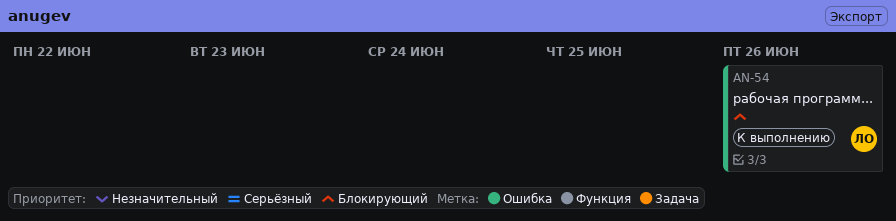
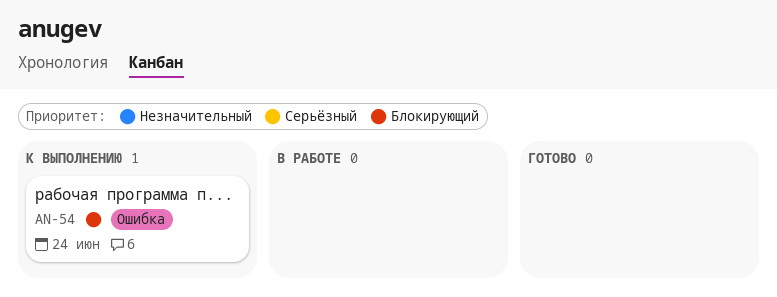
AN-54, due: Jun 26 -> Jun 24

